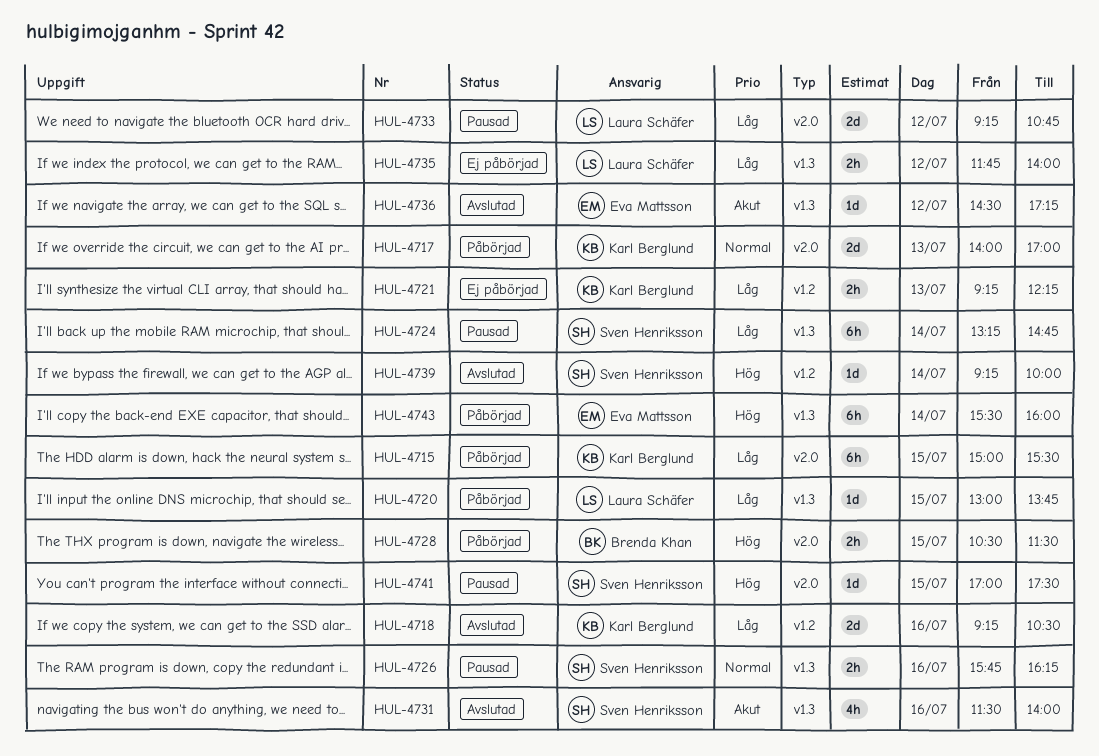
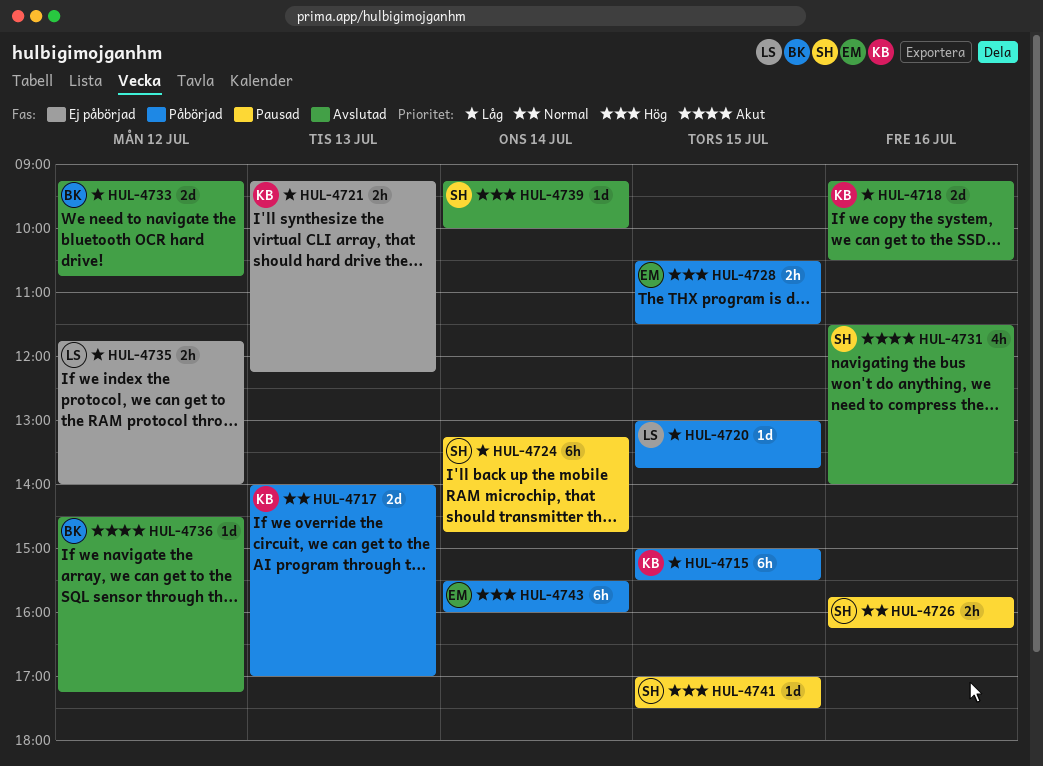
HUL-4728, owner: Brenda Khan -> Eva Mattsson
HUL-4733, status: Pausad -> Avslutad
HUL-4733, owner: Laura Schäfer -> Brenda Khan
HUL-4736, owner: Eva Mattsson -> Brenda Khan

